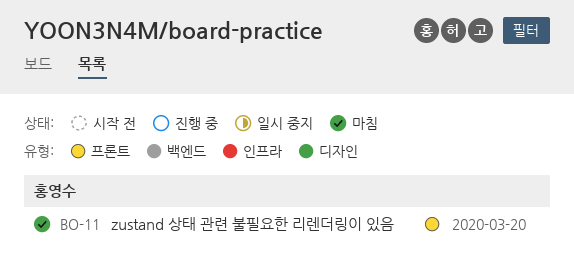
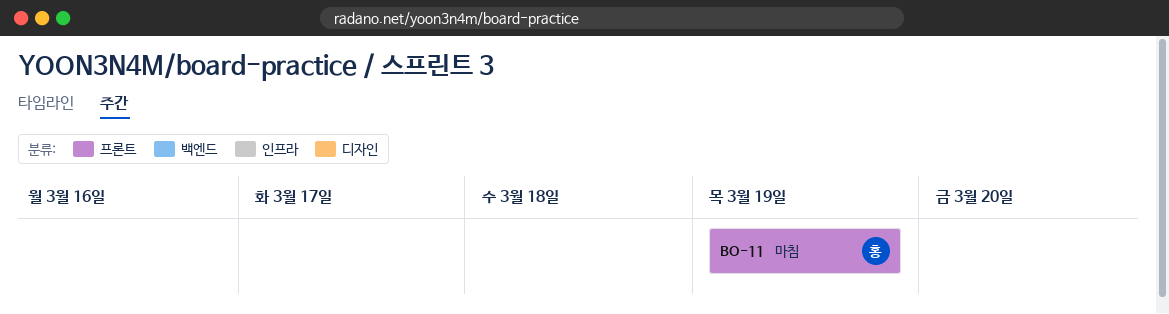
BO-11, due: Mar 20 -> Mar 19

